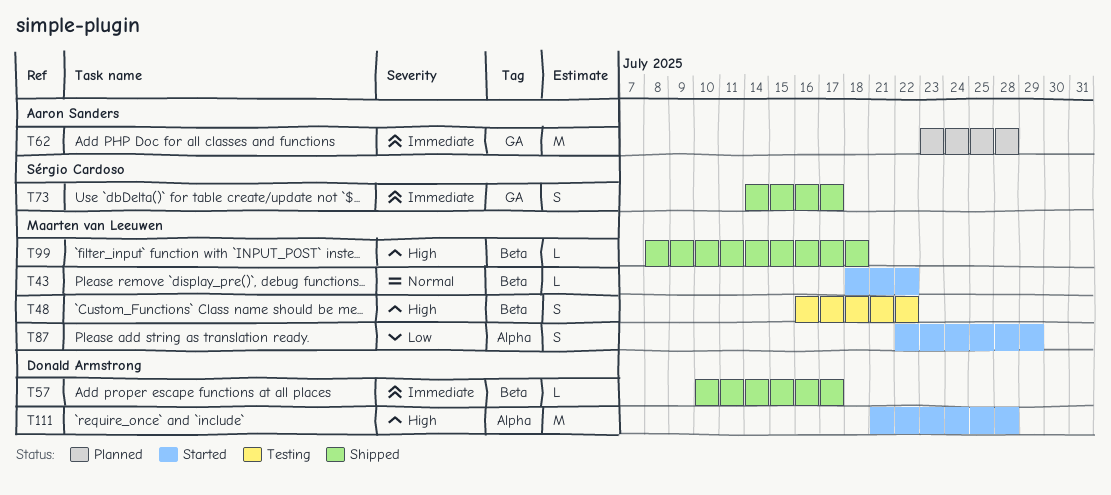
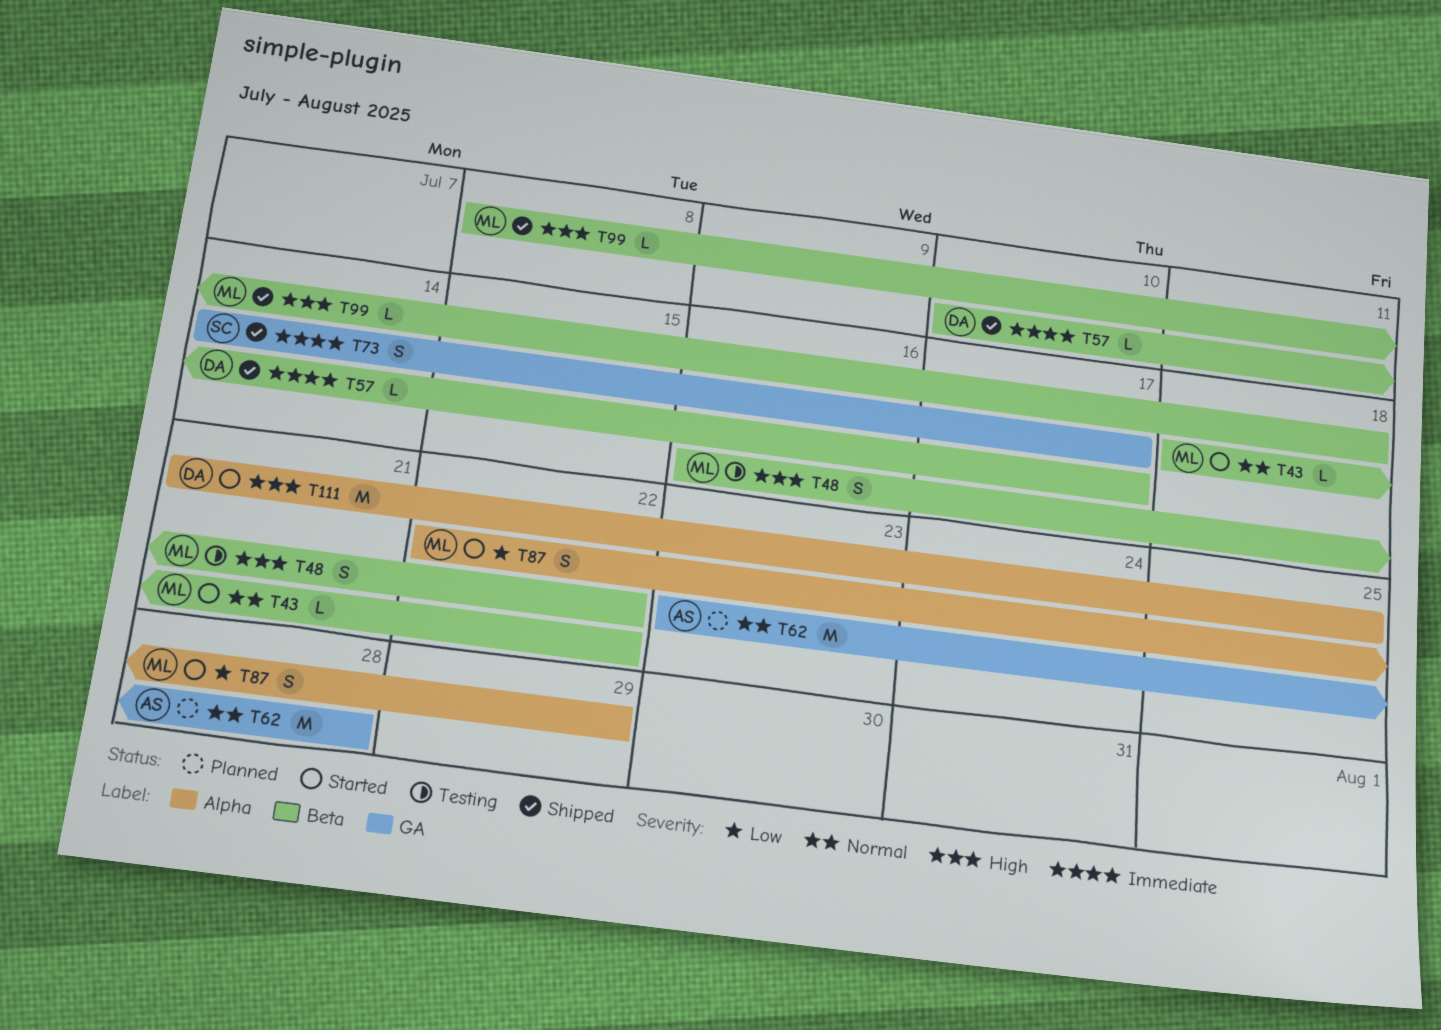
T62, priority: Immediate -> Normal
T111, due: Jul 28 -> Jul 25

